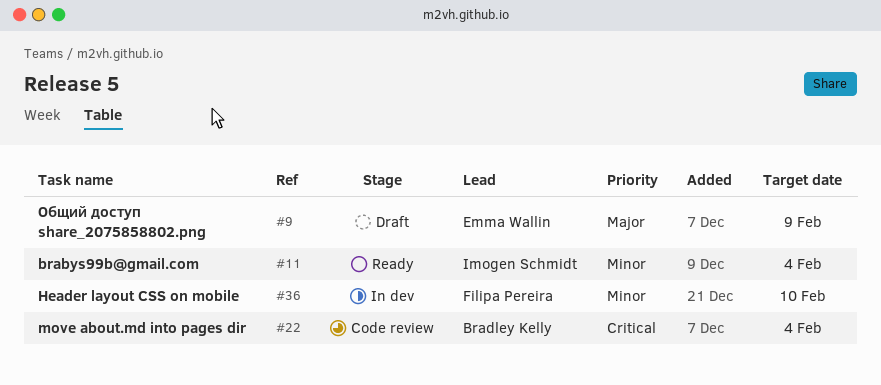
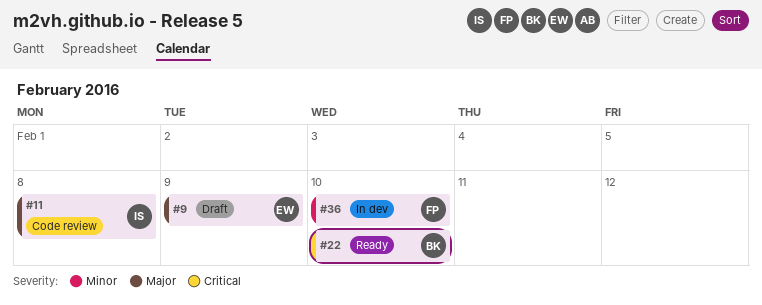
#11, status: Ready -> Code review
#11, priority: Minor -> Major
#11, due: Feb 4 -> Feb 8
#22, status: Code review -> Ready
#22, due: Feb 4 -> Feb 10

